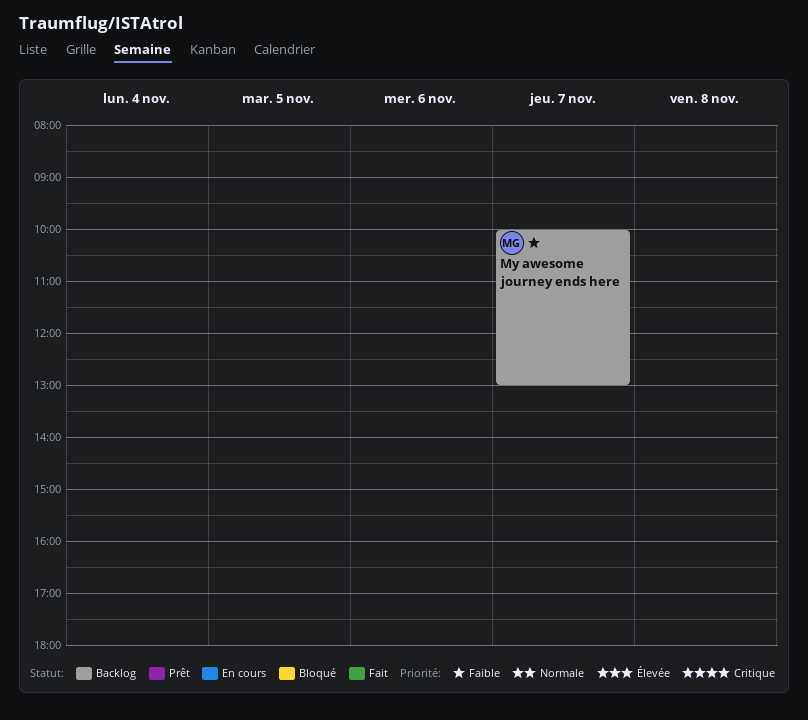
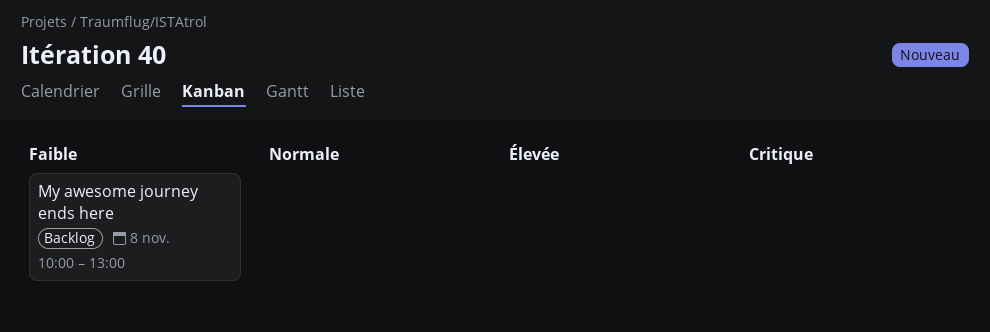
My awesome journey ends here, day: Nov 7 -> Nov 8

